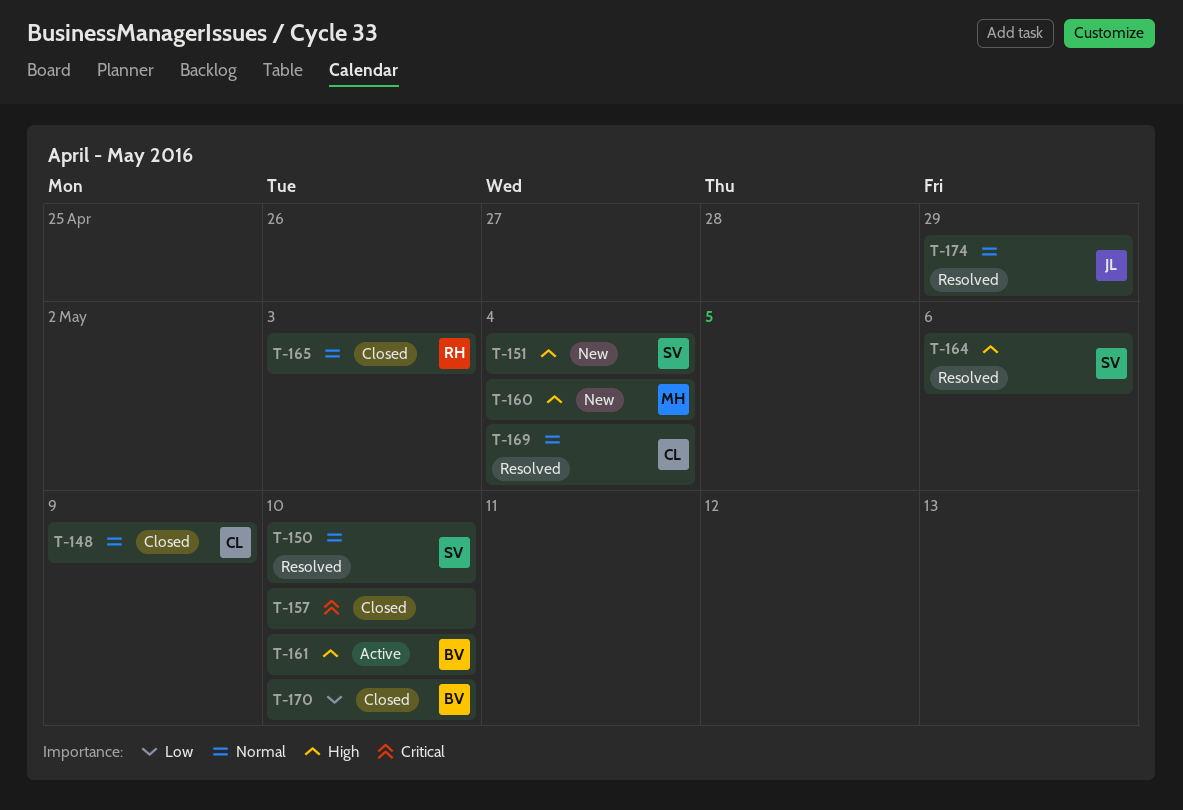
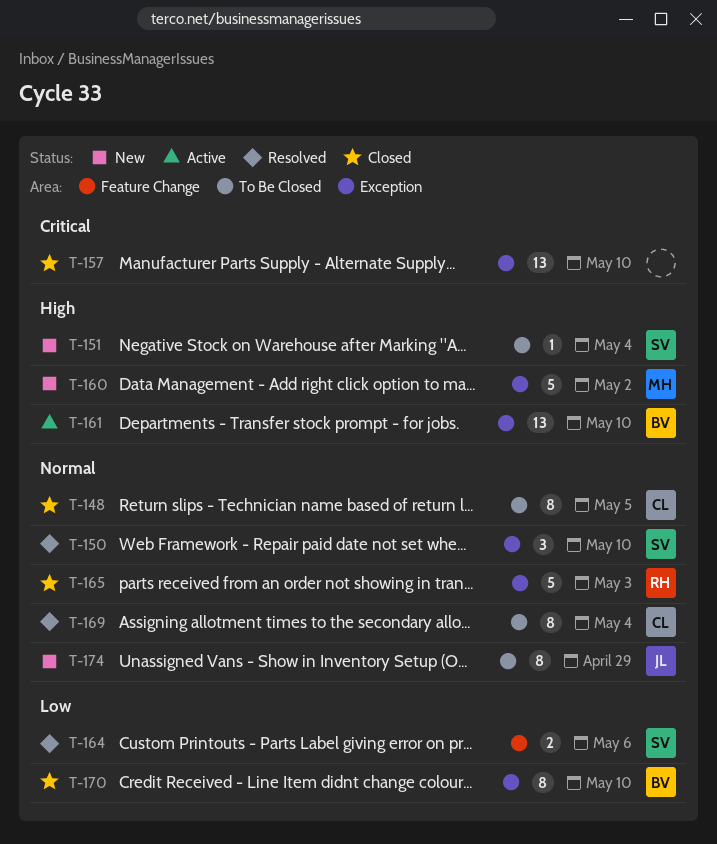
T-148, due: May 9 -> May 5
T-160, due: May 4 -> May 2
T-164, priority: High -> Low
T-174, status: Resolved -> New

